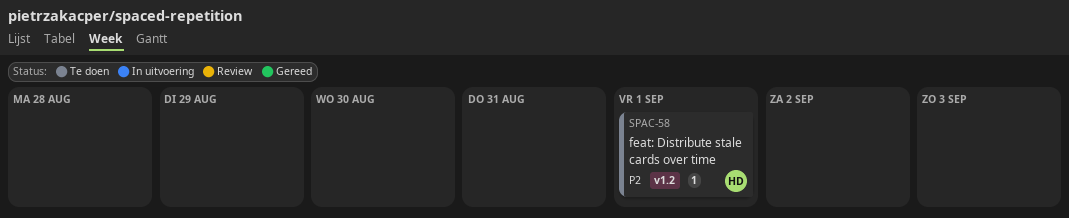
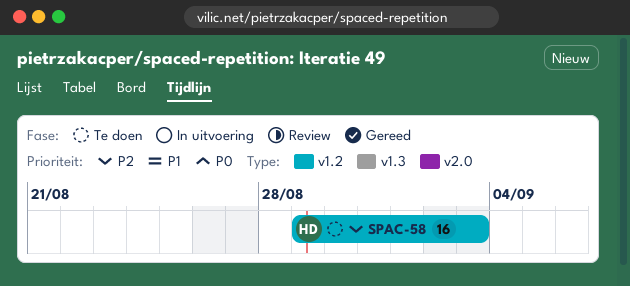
SPAC-58, estimate: 1 -> 16
SPAC-58, due: Sep 1 -> Sep 3

